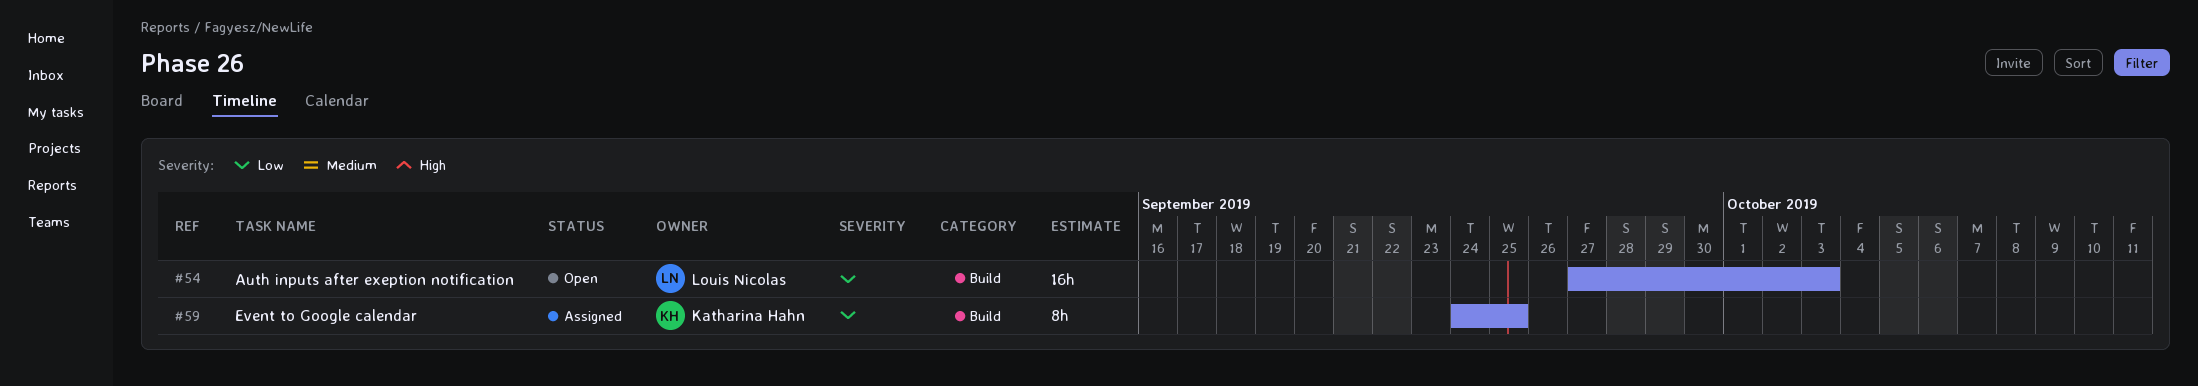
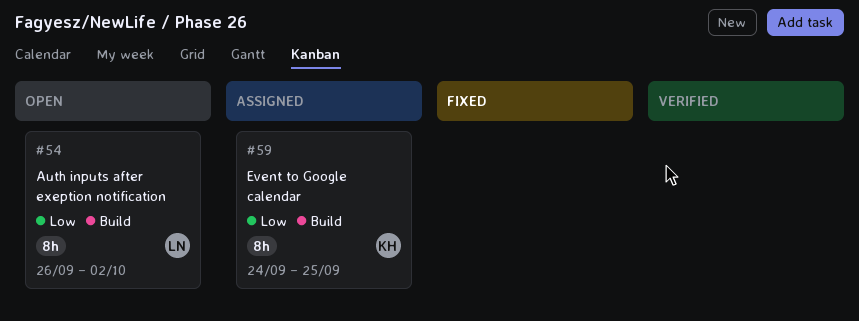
#54, estimate: 16h -> 8h
#54, start: Sep 27 -> Sep 26
#54, due: Oct 3 -> Oct 2

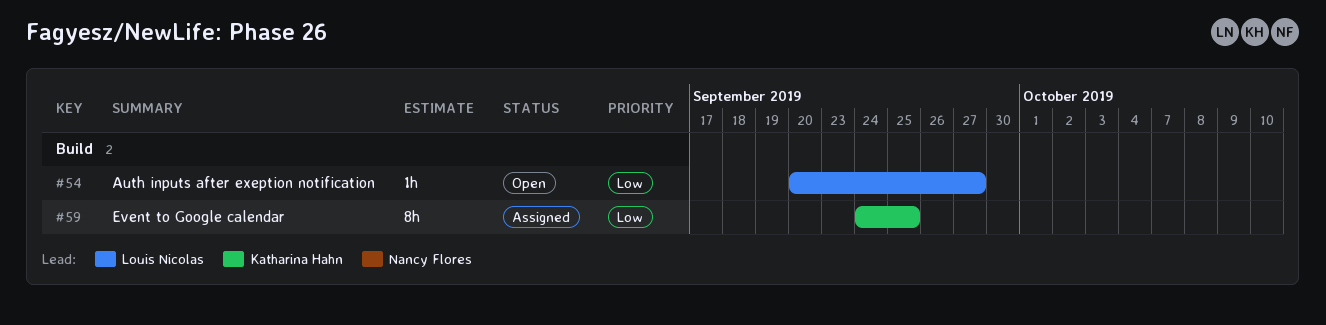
#54, estimate: 8h -> 1h
#54, start: Sep 26 -> Sep 20
#54, due: Oct 2 -> Sep 27

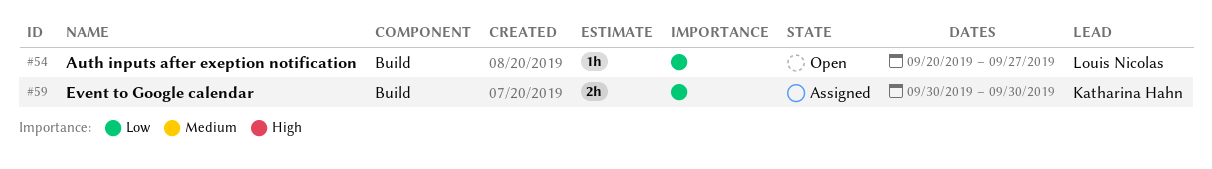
#59, estimate: 8h -> 2h
#59, start: Sep 24 -> Sep 30
#59, due: Sep 25 -> Sep 30

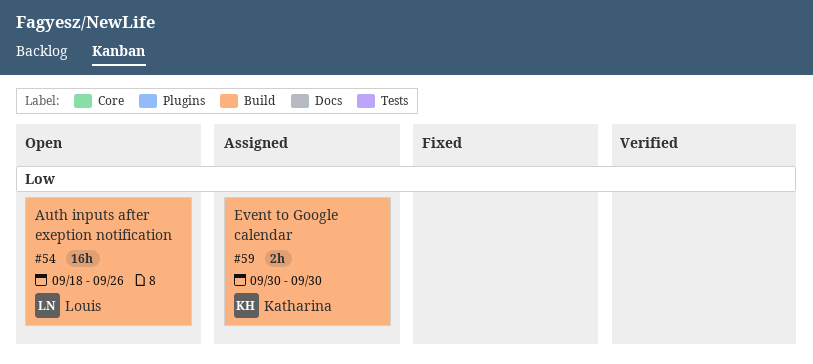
#54, estimate: 1h -> 16h
#54, start: Sep 20 -> Sep 18
#54, due: Sep 27 -> Sep 26

